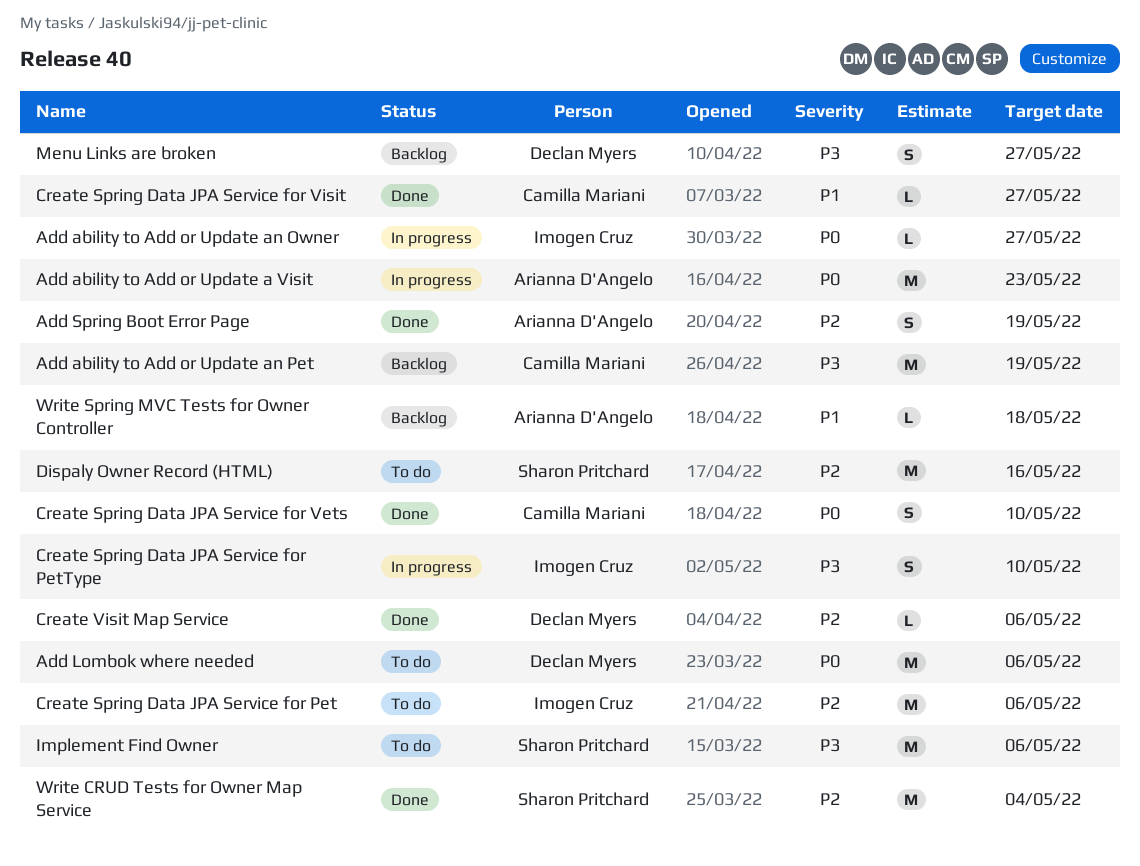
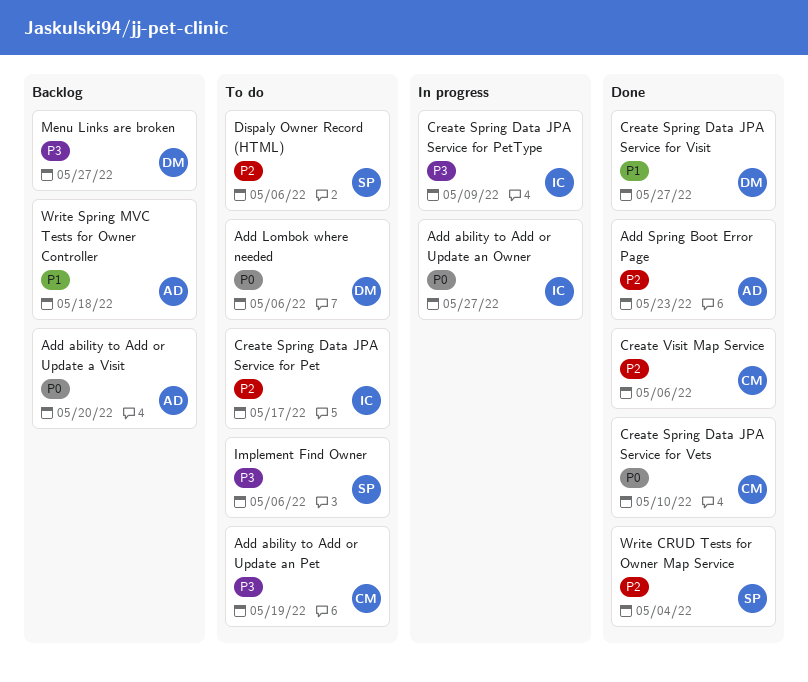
Add ability to Add or Update a Visit, status: In progress -> Backlog
Add ability to Add or Update a Visit, due: May 23 -> May 20
Add ability to Add or Update an Pet, status: Backlog -> To do
Add Spring Boot Error Page, due: May 19 -> May 23
Create Spring Data JPA Service for Pet, due: May 6 -> May 17
Create Spring Data JPA Service for PetType, due: May 10 -> May 9
Create Spring Data JPA Service for Visit, owner: Camilla Mariani -> Declan Myers
Create Visit Map Service, owner: Declan Myers -> Camilla Mariani
Dispaly Owner Record (HTML), due: May 16 -> May 6

